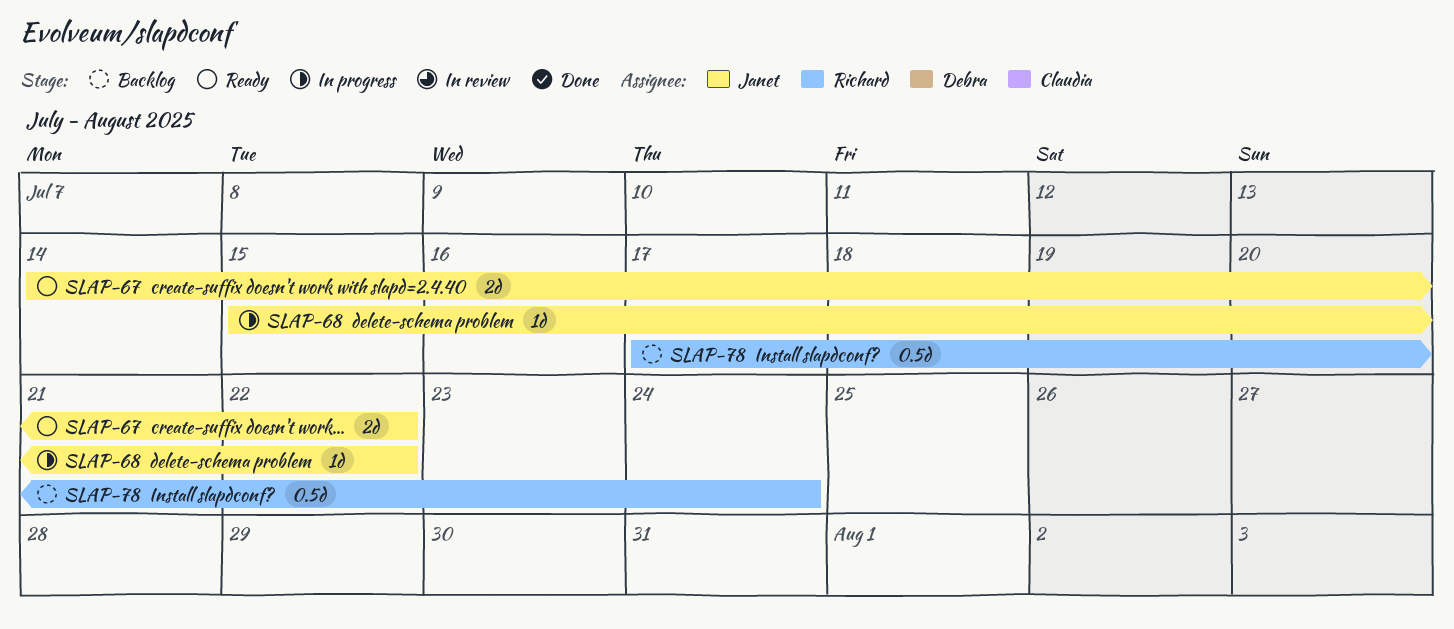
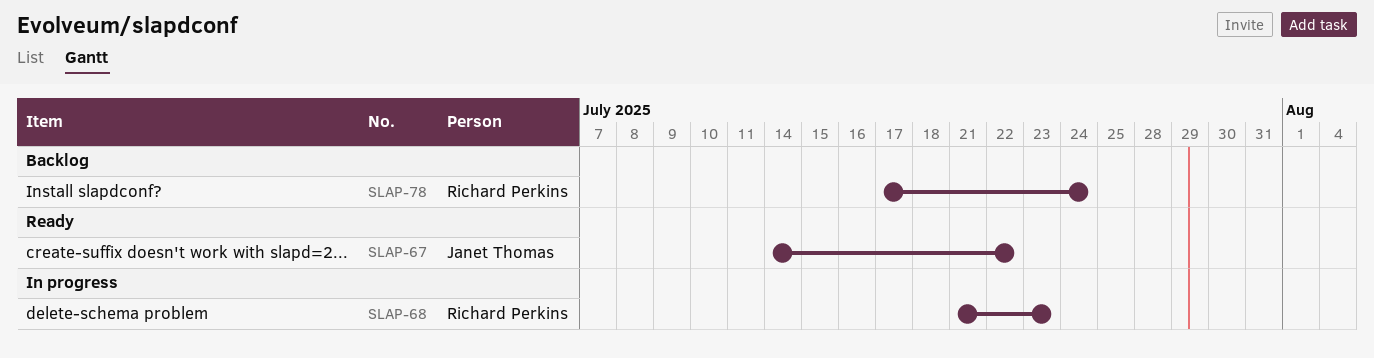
SLAP-68, owner: Janet Thomas -> Richard Perkins
SLAP-68, start: Jul 15 -> Jul 21
SLAP-68, due: Jul 22 -> Jul 23

